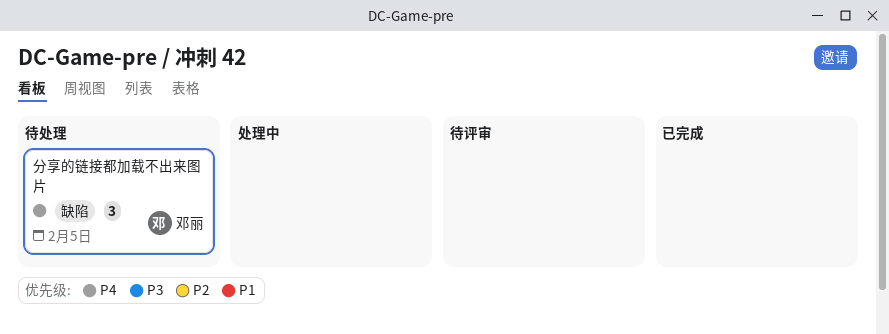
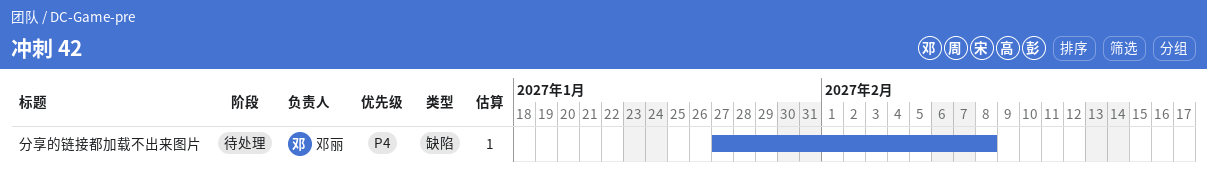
分享的链接都加载不出来图片, estimate: 3 -> 1
分享的链接都加载不出来图片, due: Feb 5 -> Feb 8

